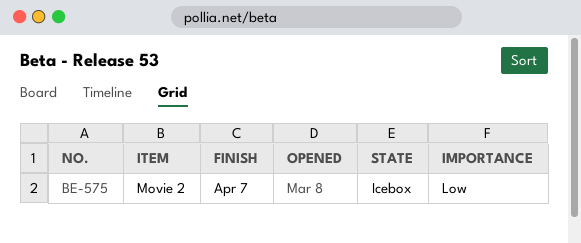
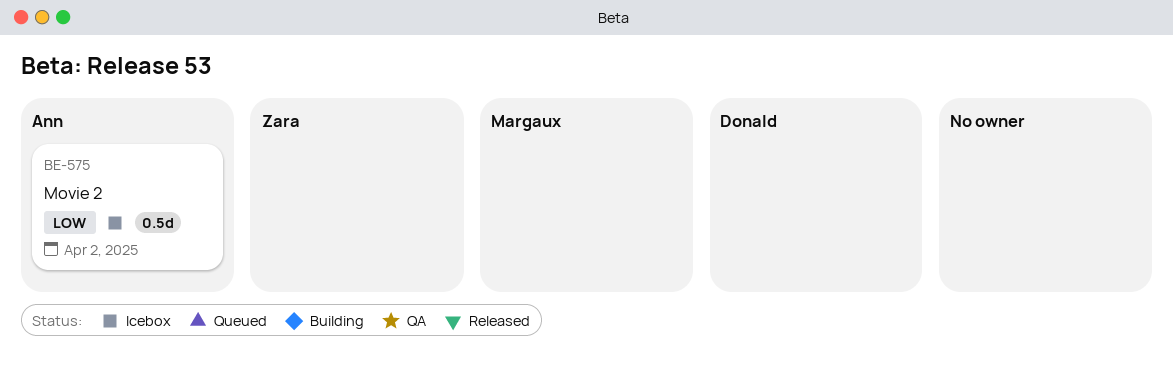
BE-575, due: Apr 7 -> Apr 2

